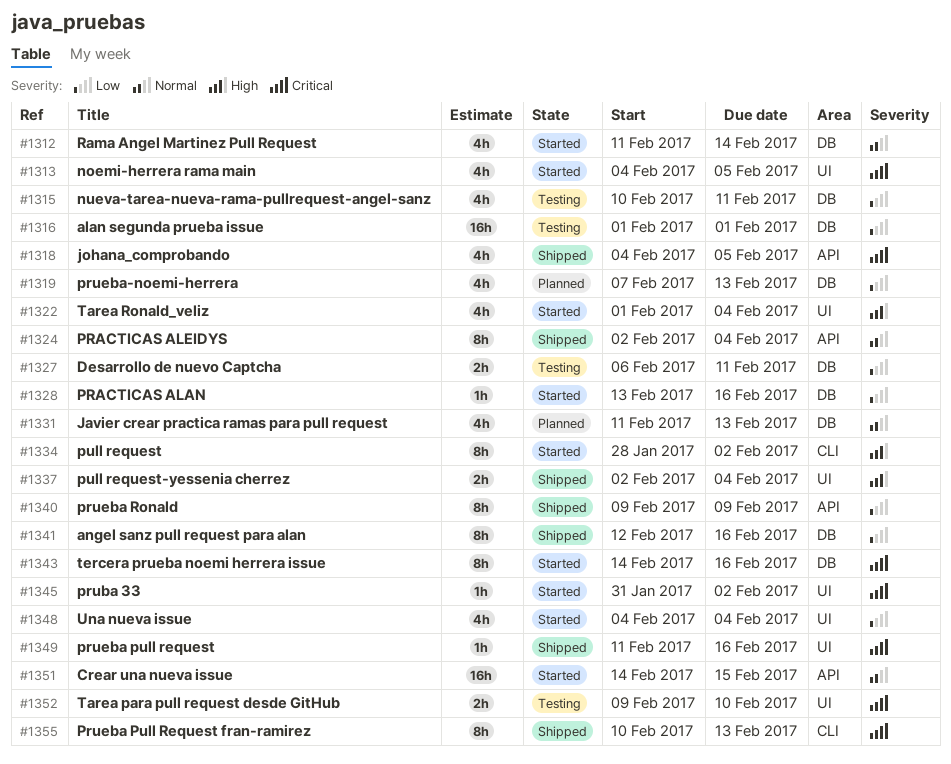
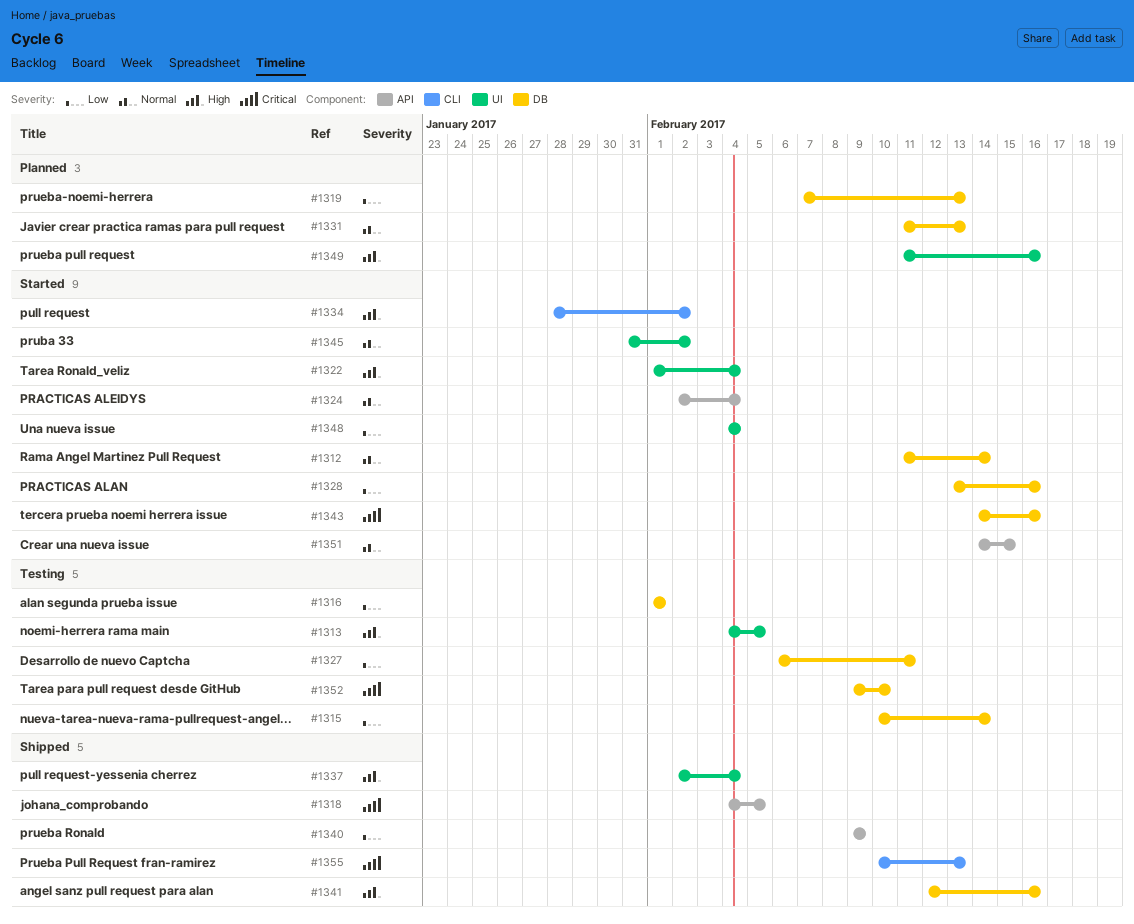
#1313, status: Started -> Testing
#1313, priority: Critical -> High
#1315, due: Feb 11 -> Feb 14
#1324, status: Shipped -> Started
#1341, priority: Low -> High
#1345, priority: Critical -> Normal
#1349, status: Shipped -> Planned
#1349, priority: Critical -> High
#1352, label: UI -> DB

